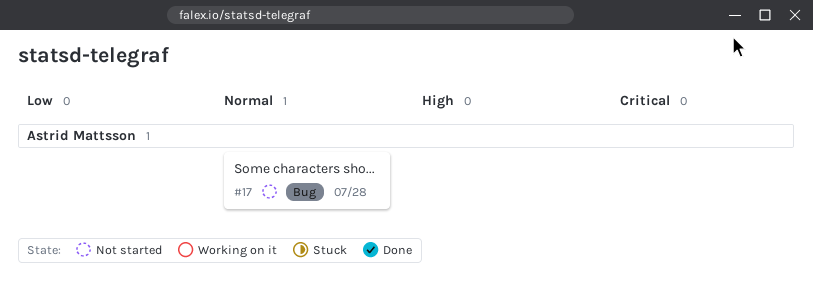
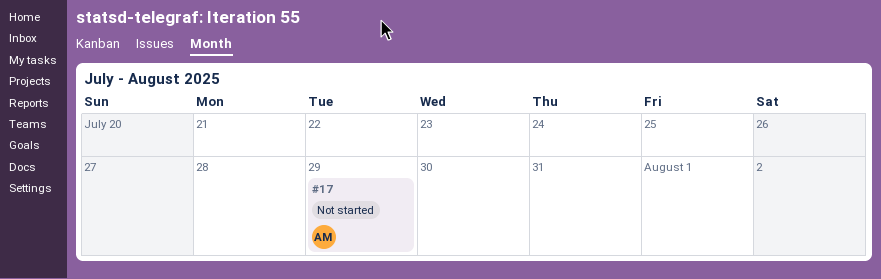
#17, due: Jul 28 -> Jul 29

